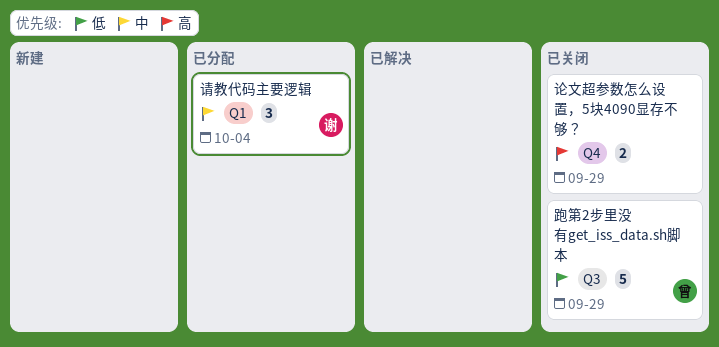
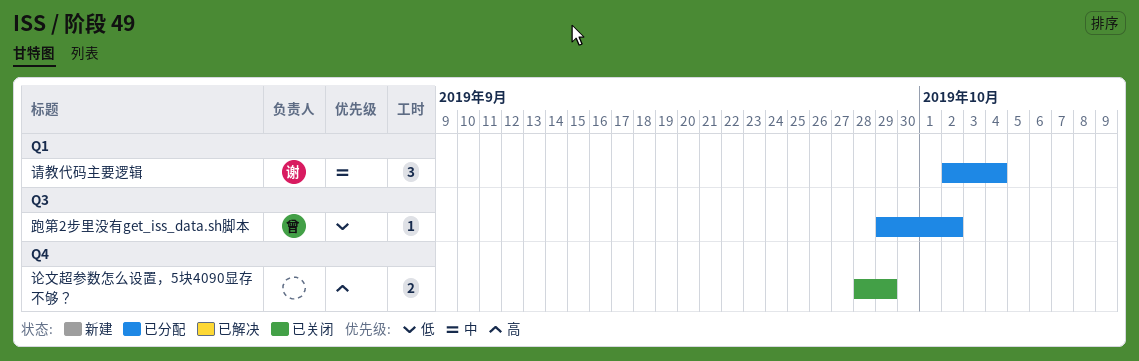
跑第2步里没有get_iss_data.sh脚本, status: 已关闭 -> 已分配
跑第2步里没有get_iss_data.sh脚本, estimate: 5 -> 1
跑第2步里没有get_iss_data.sh脚本, due: Sep 29 -> Oct 2

